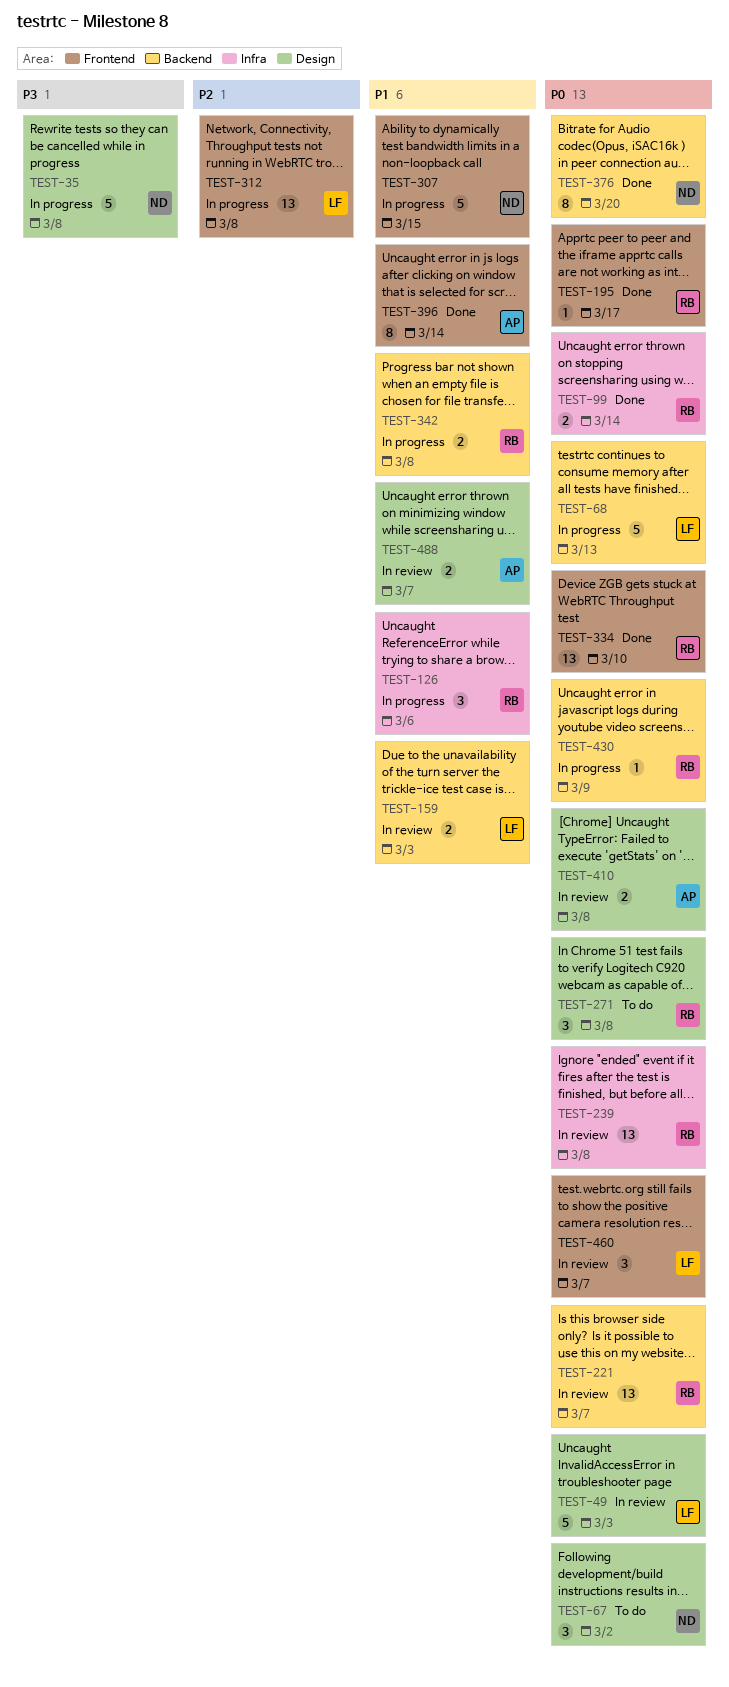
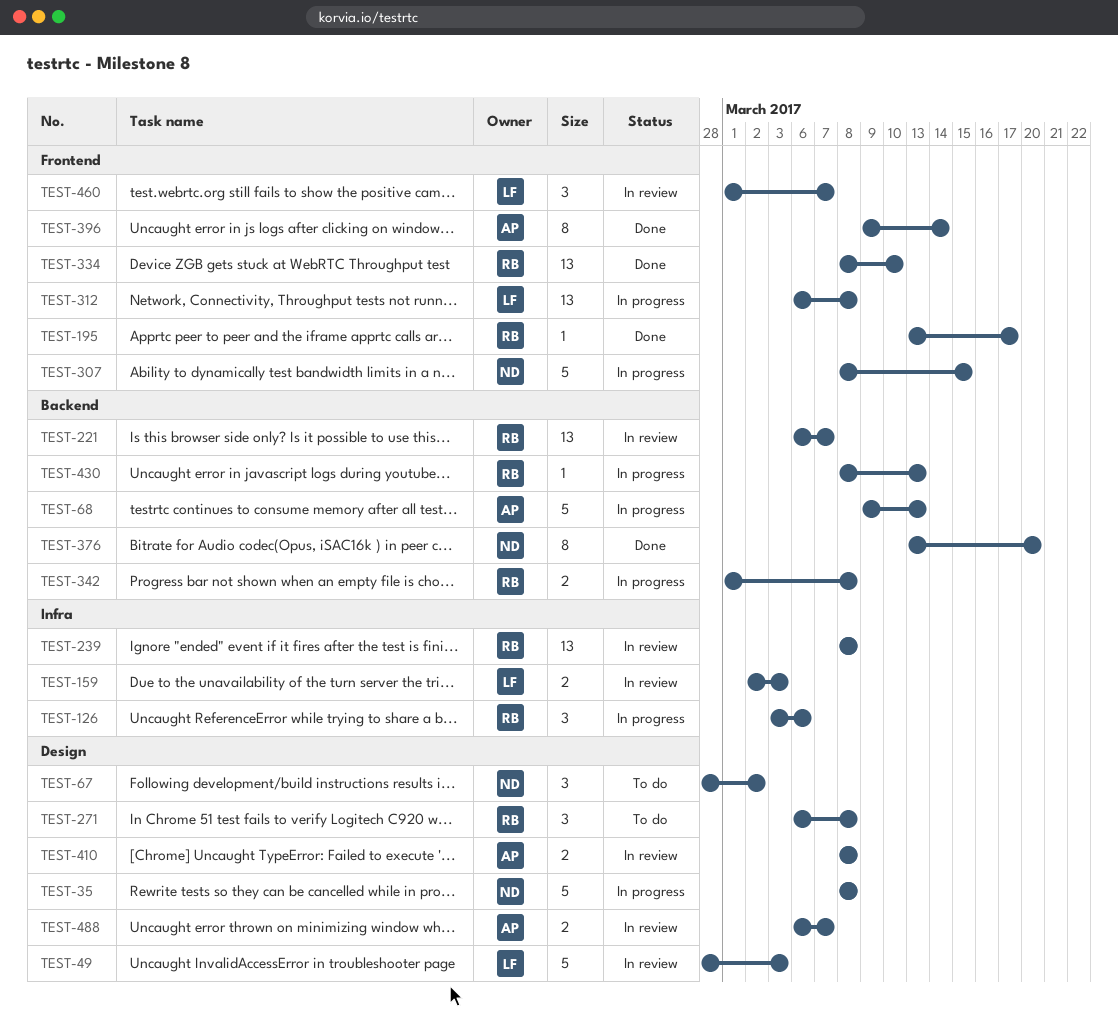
TEST-68, owner: LF -> AP
TEST-99: present -> none
TEST-159, label: Backend -> Infra
TEST-430, due: Mar 9 -> Mar 13

